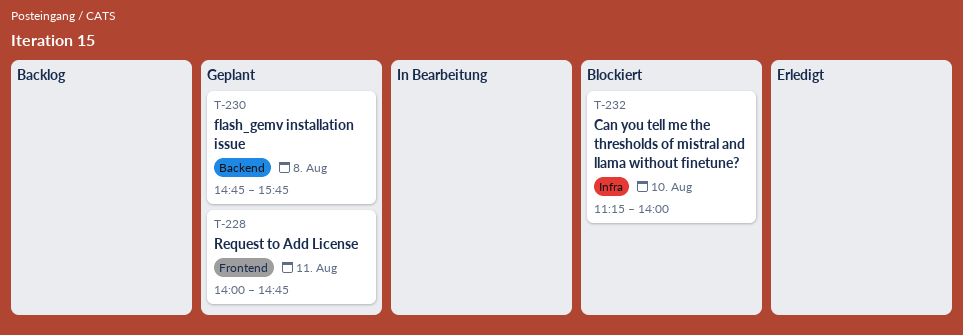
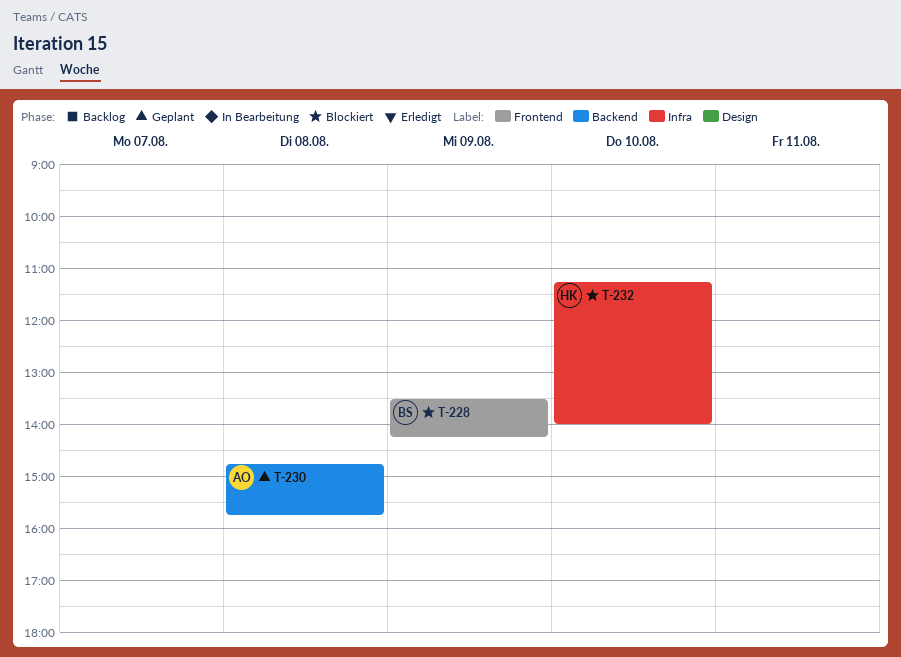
T-228, status: Geplant -> Blockiert
T-228, day: Aug 11 -> Aug 9
T-228, begins: 14:00 -> 13:30
T-228, ends: 14:45 -> 14:15

